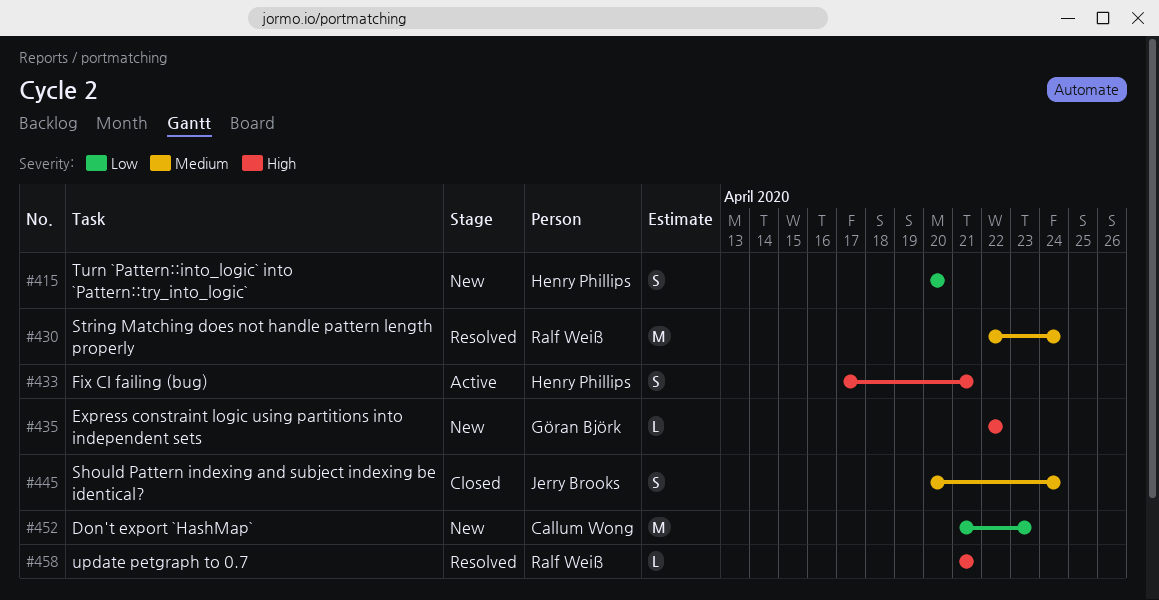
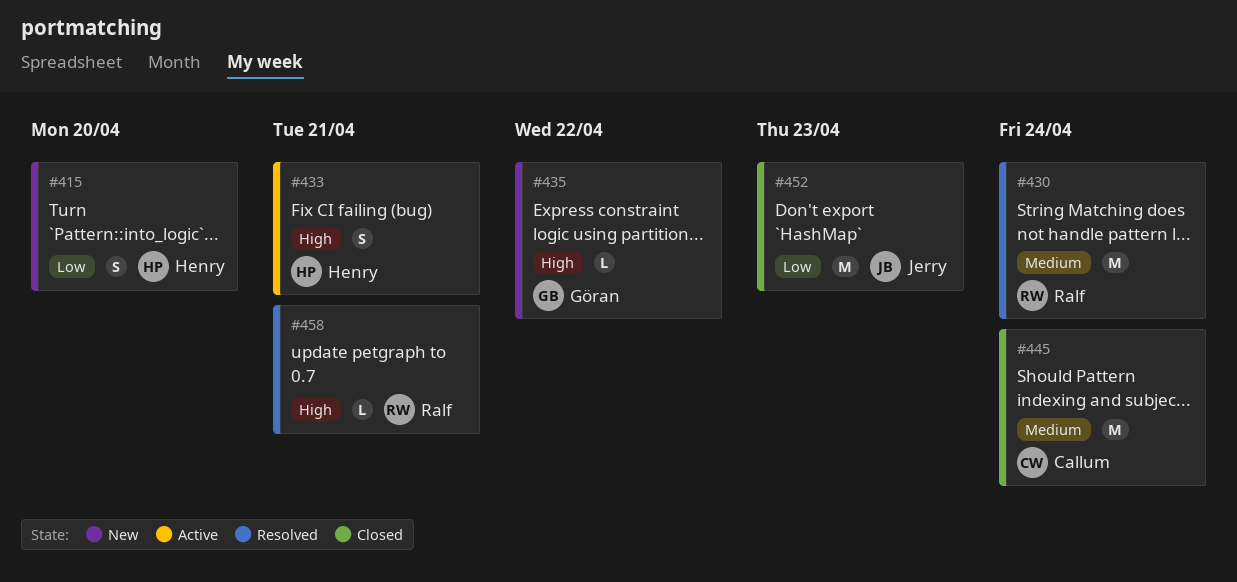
#445, owner: Jerry Brooks -> Callum Wong
#445, estimate: S -> M
#452, status: New -> Closed
#452, owner: Callum Wong -> Jerry Brooks

